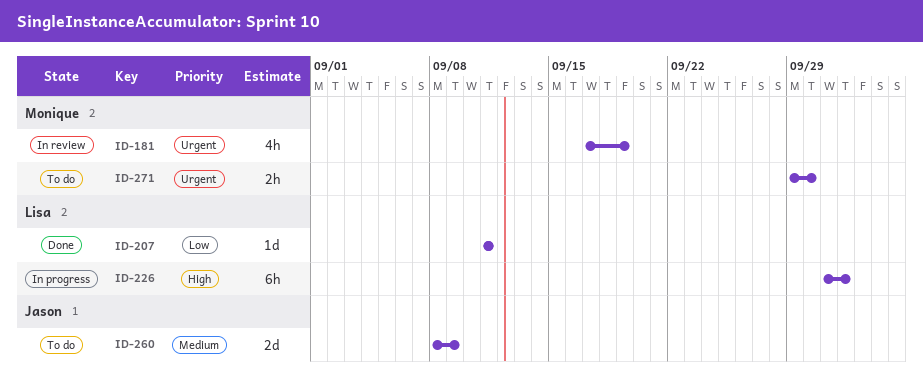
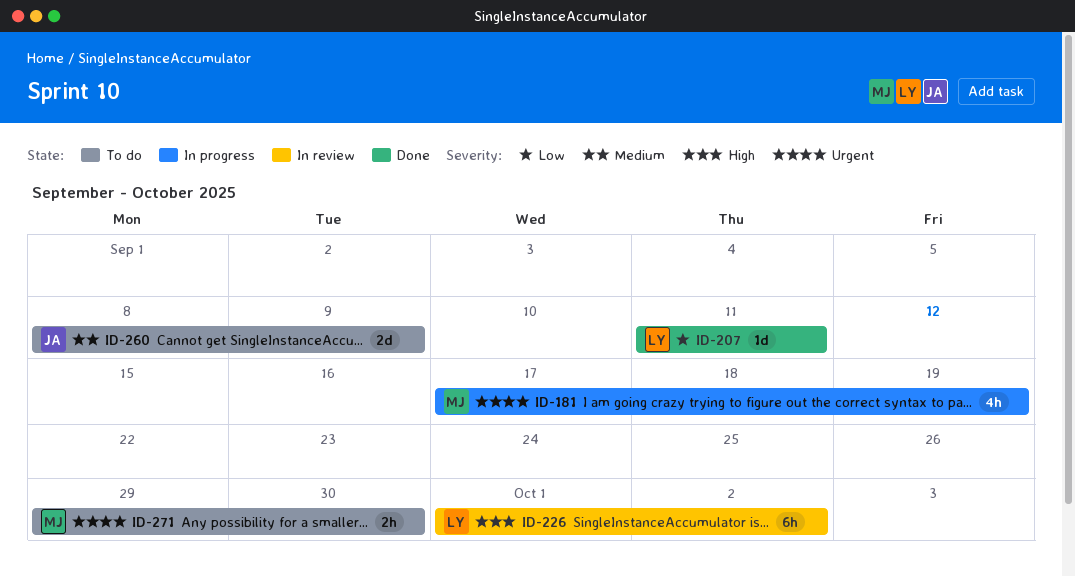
ID-181, status: In review -> In progress
ID-226, status: In progress -> In review

